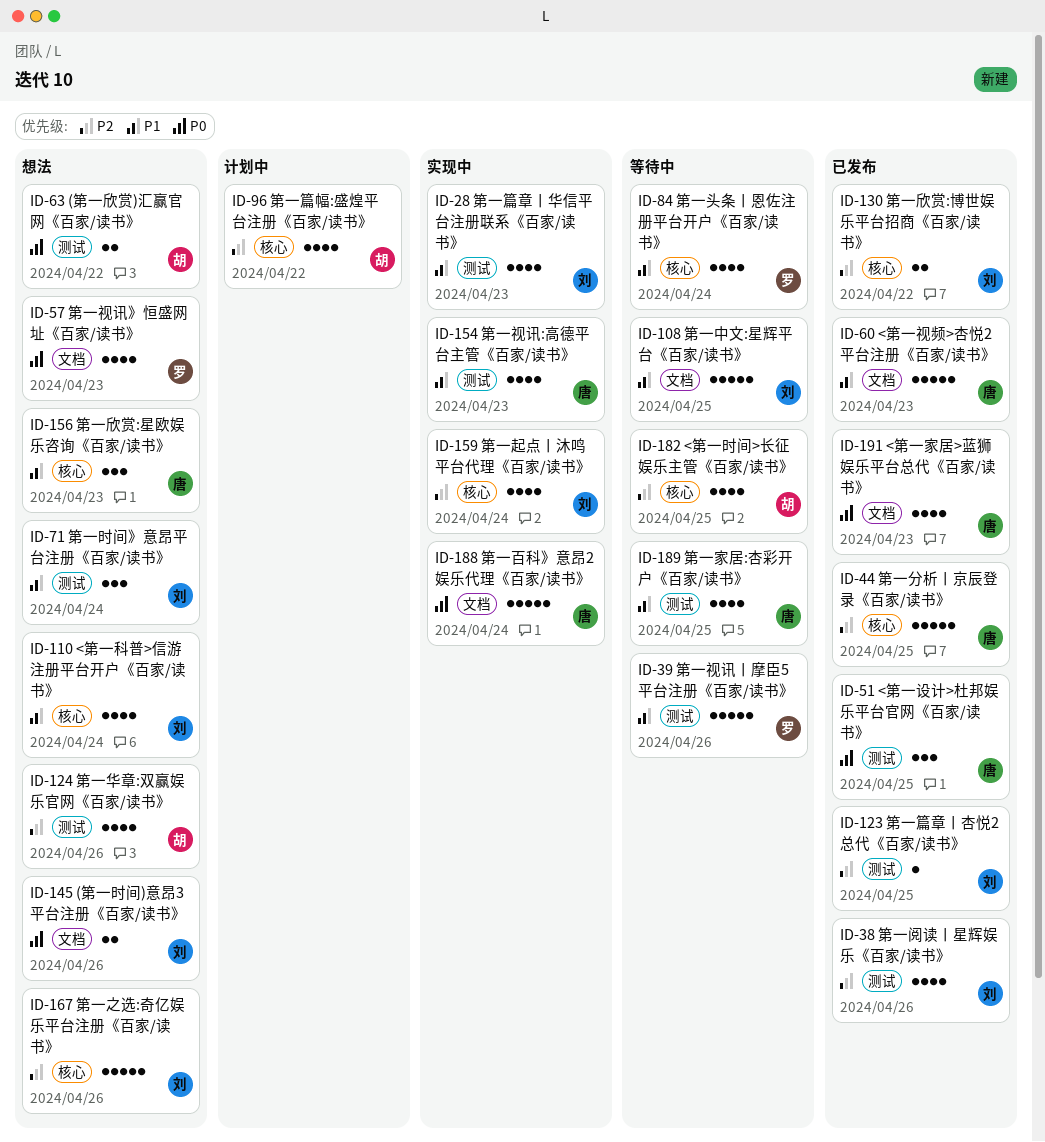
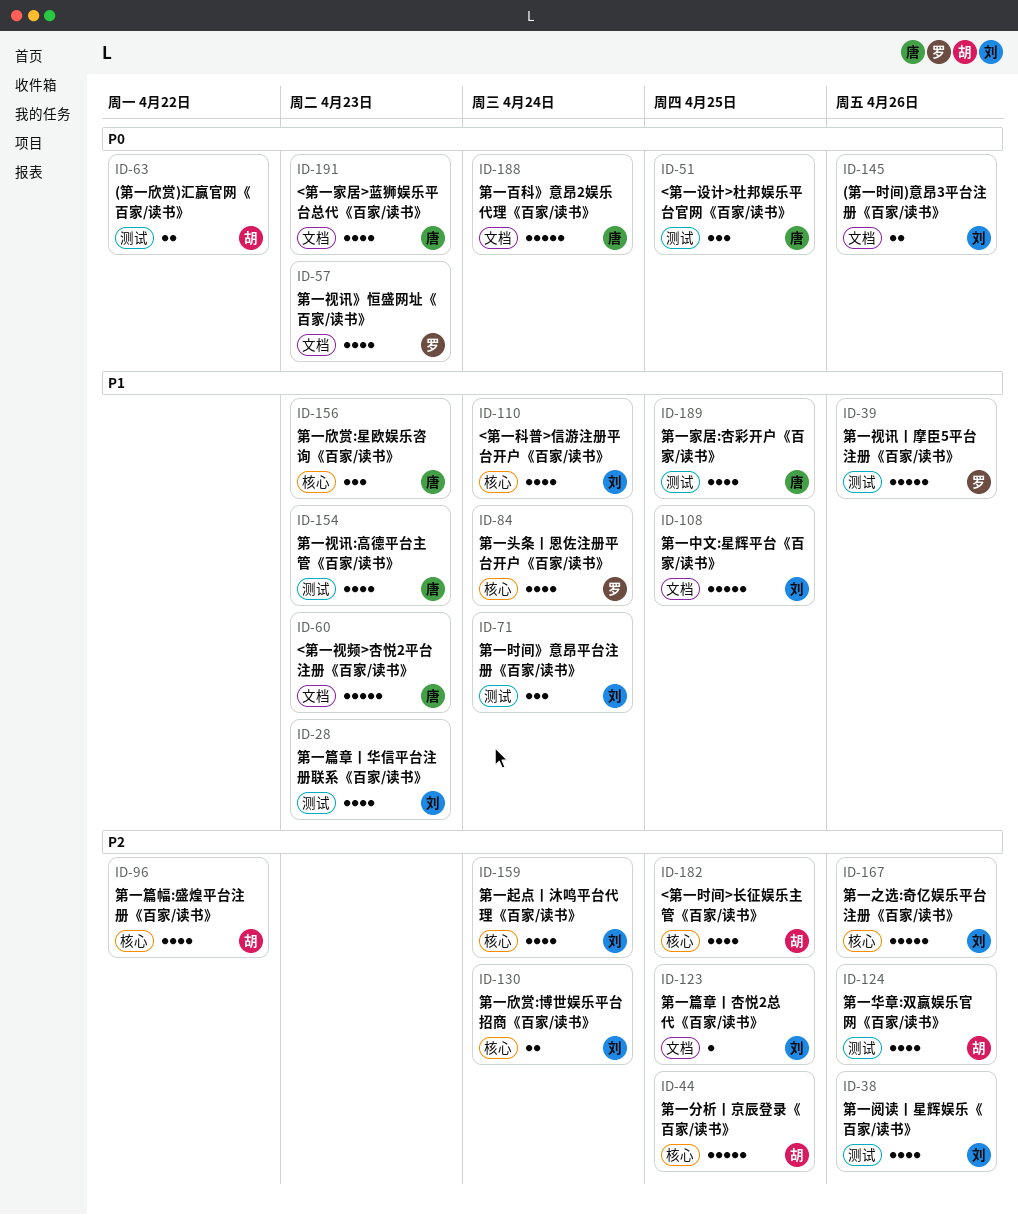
ID-44, owner: 唐 -> 胡
ID-123, label: 测试 -> 文档
ID-130, due: Apr 22 -> Apr 24

